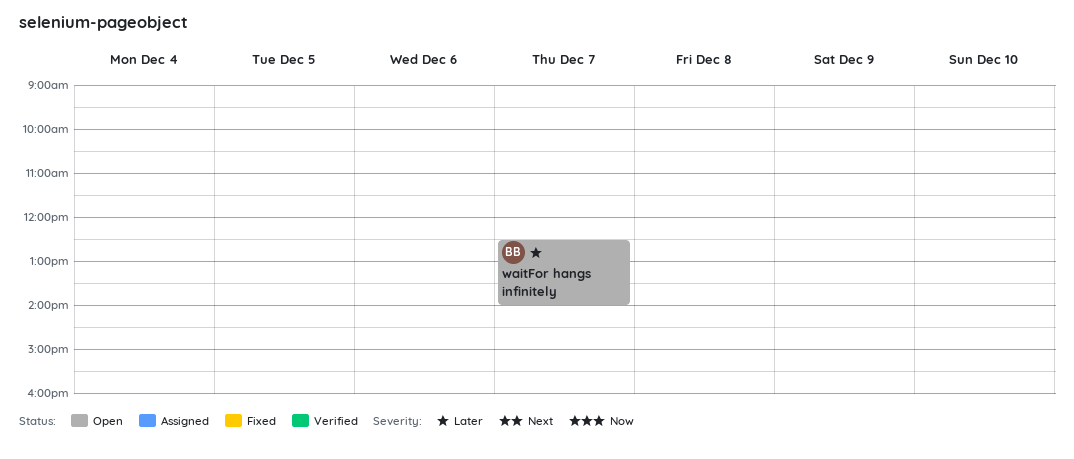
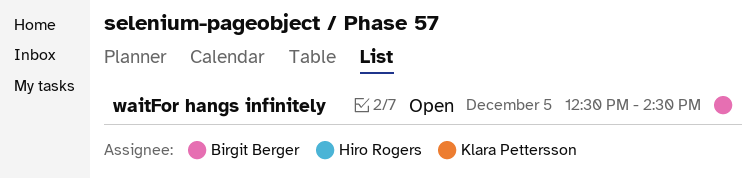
waitFor hangs infinitely, day: Dec 7 -> Dec 5
waitFor hangs infinitely, ends: 14:00 -> 14:30

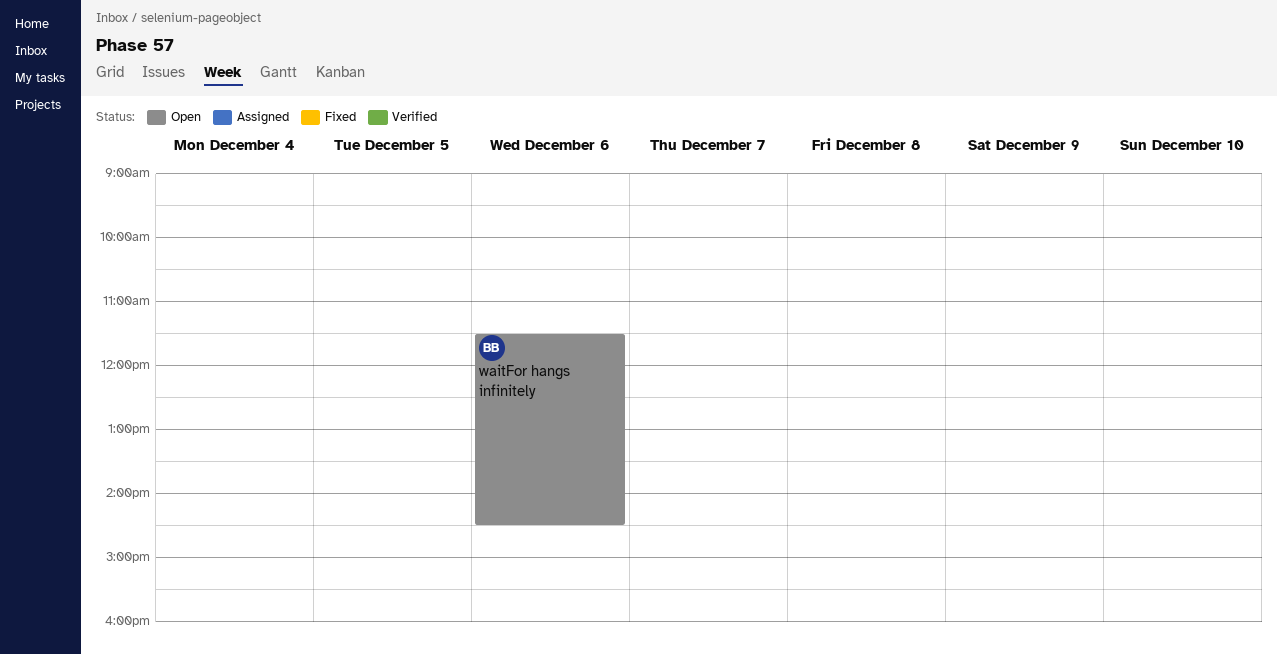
waitFor hangs infinitely, day: Dec 5 -> Dec 6
waitFor hangs infinitely, begins: 12:30 -> 11:30

